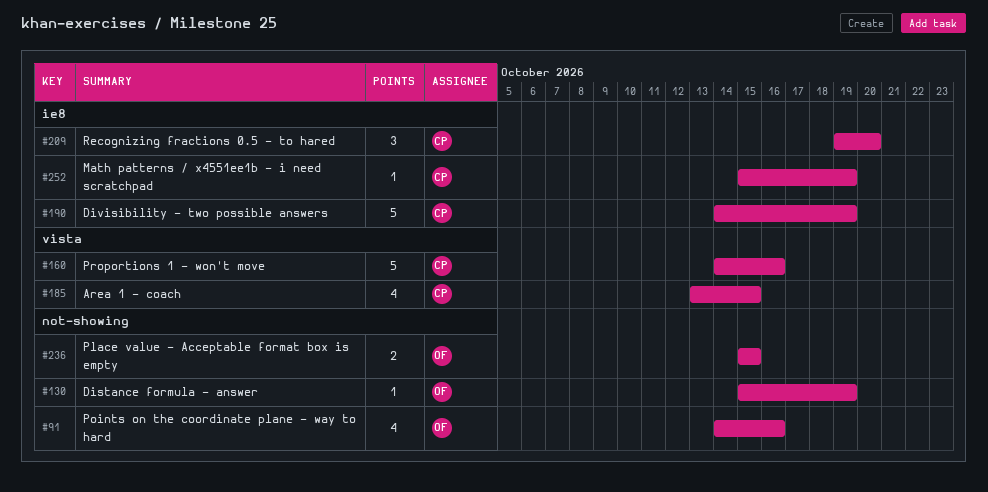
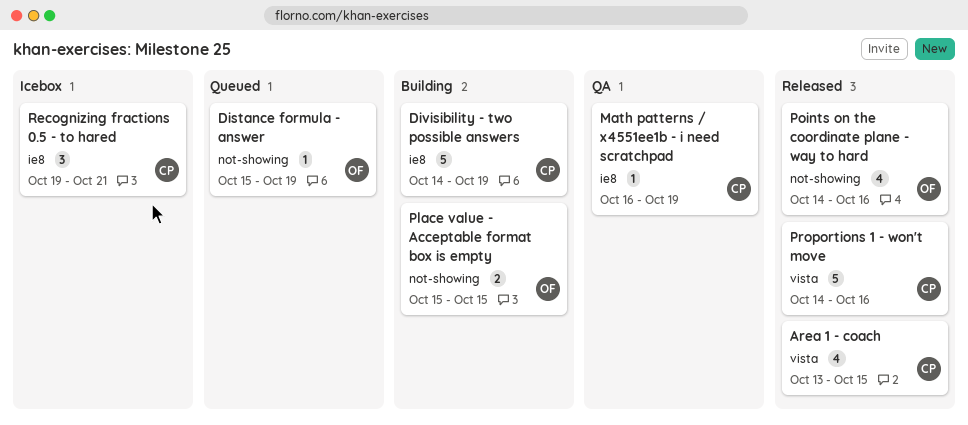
Math patterns / x4551ee1b - i need scratchpad, start: Oct 15 -> Oct 16
Recognizing fractions 0.5 - to hared, due: Oct 20 -> Oct 21

